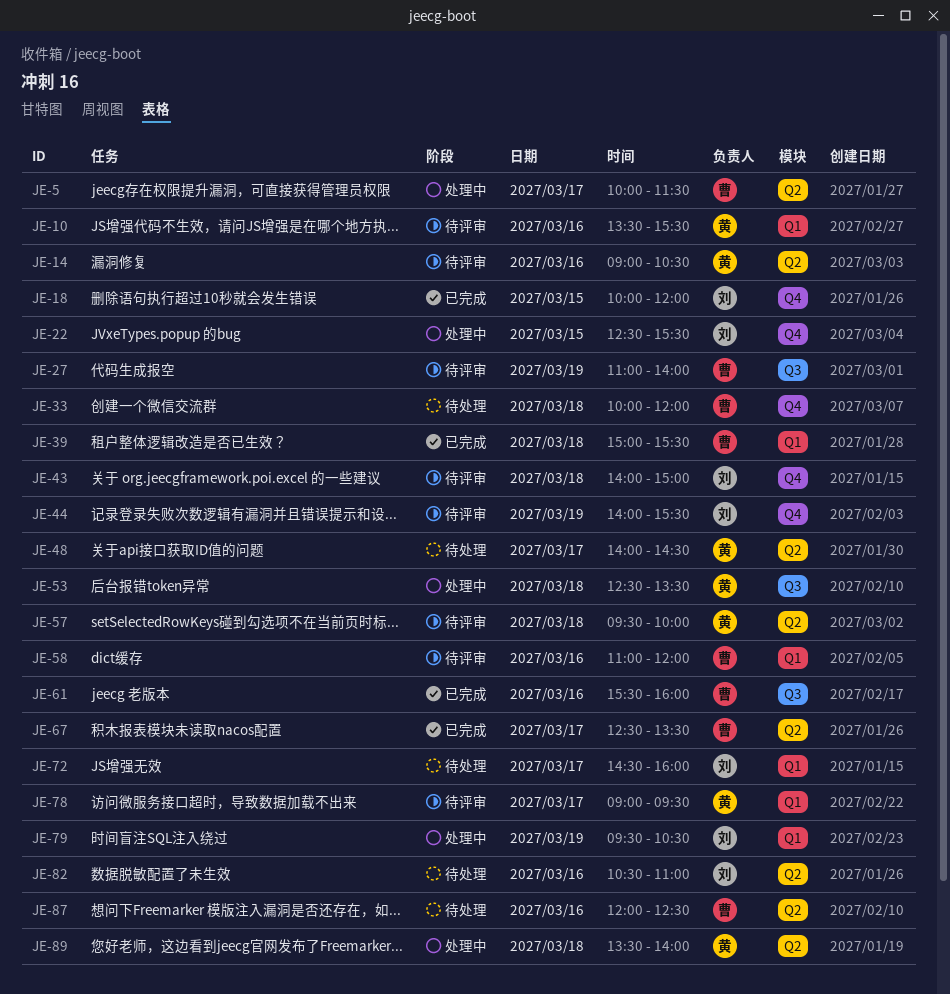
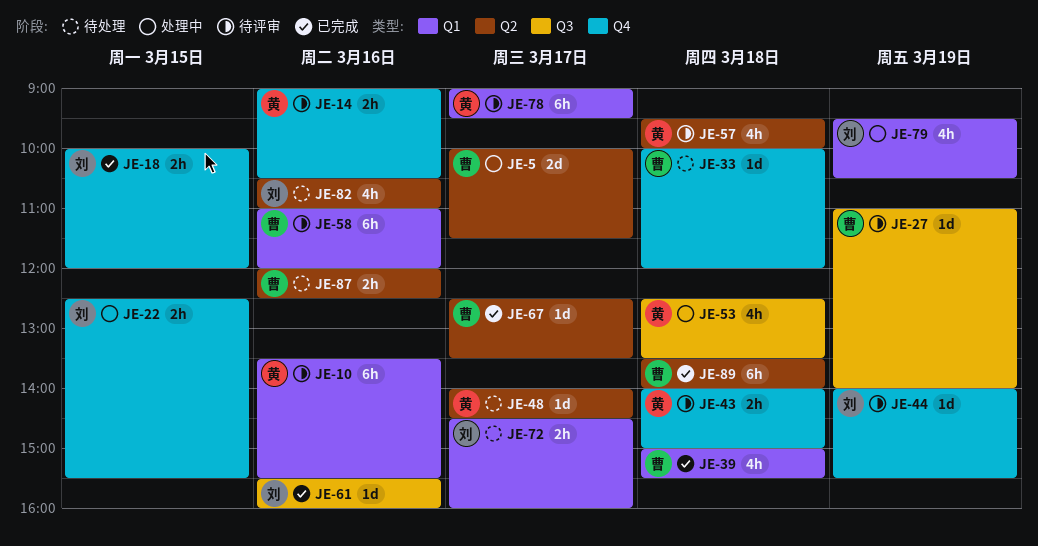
JE-14, label: Q2 -> Q4
JE-43, owner: 刘 -> 黄
JE-61, owner: 曹 -> 刘
JE-89, status: 处理中 -> 已完成
JE-89, owner: 黄 -> 曹

